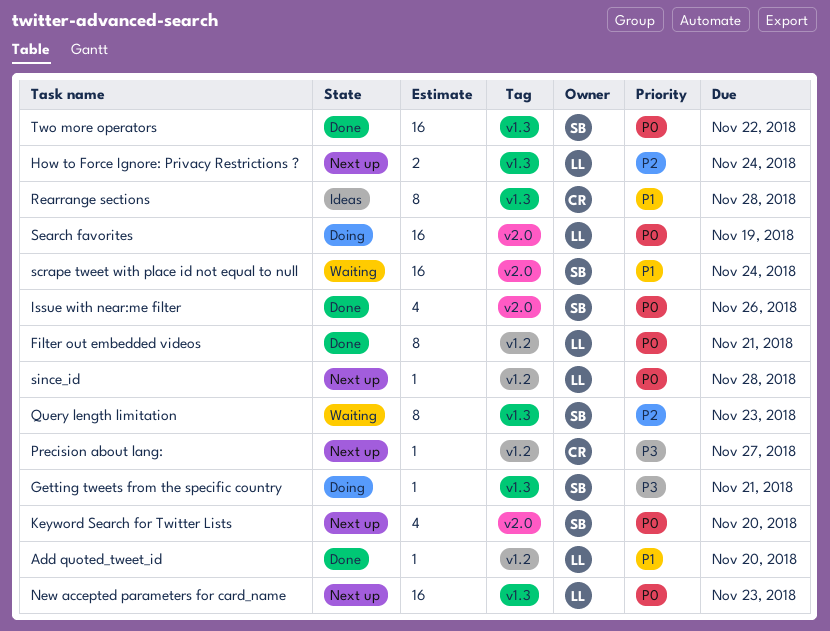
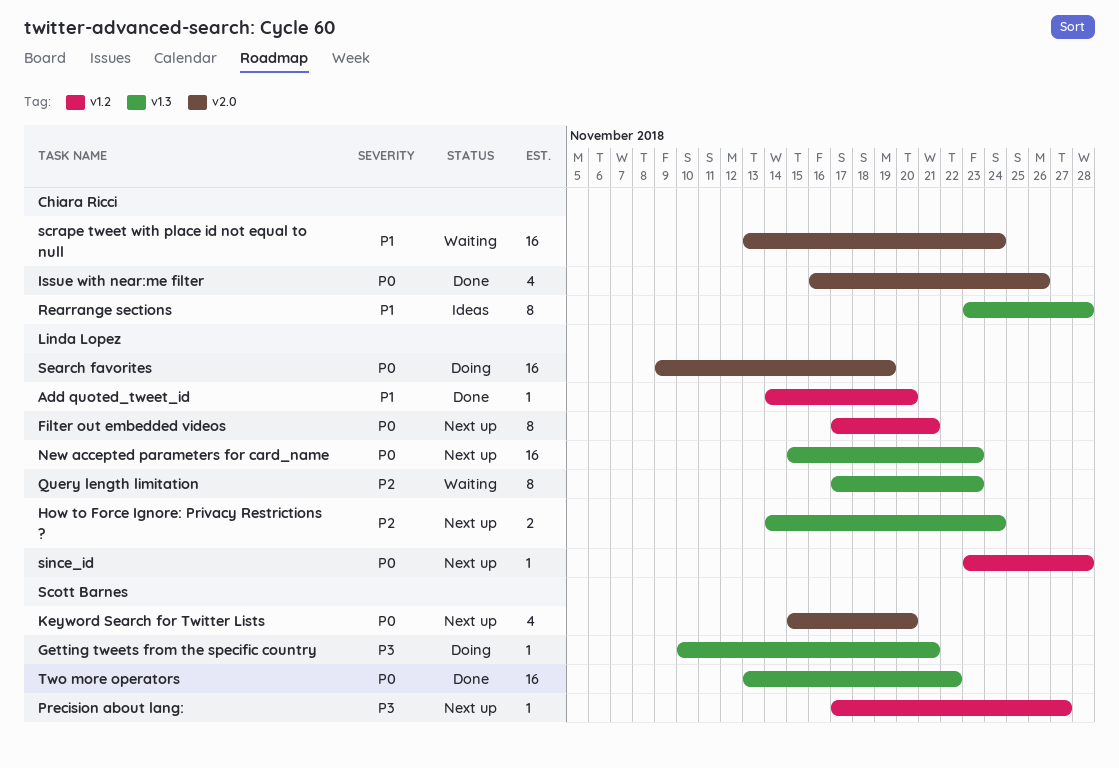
Filter out embedded videos, status: Done -> Next up
Issue with near:me filter, owner: Scott Barnes -> Chiara Ricci
Precision about lang:, owner: Chiara Ricci -> Scott Barnes
Query length limitation, owner: Scott Barnes -> Linda Lopez
scrape tweet with place id not equal to null, owner: Scott Barnes -> Chiara Ricci

